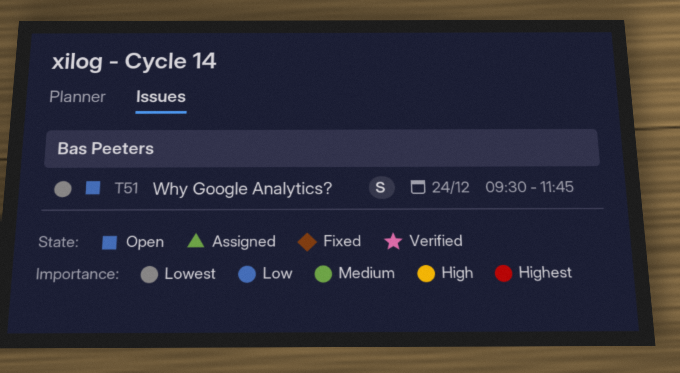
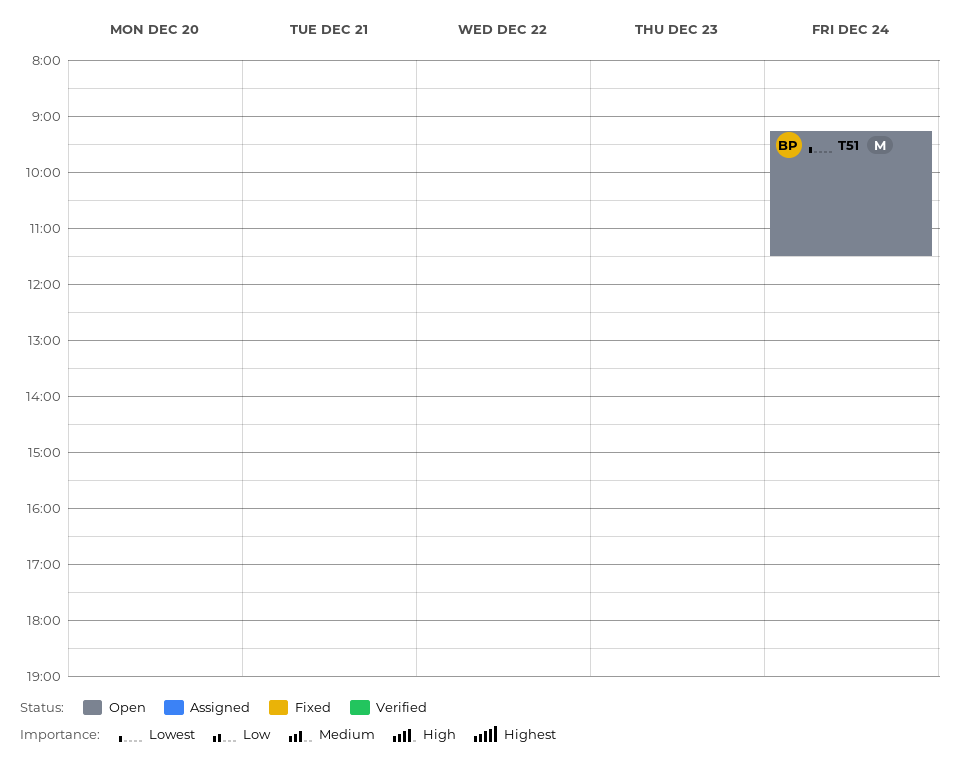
T51, estimate: S -> M
T51, begins: 09:30 -> 09:15
T51, ends: 11:45 -> 11:30

